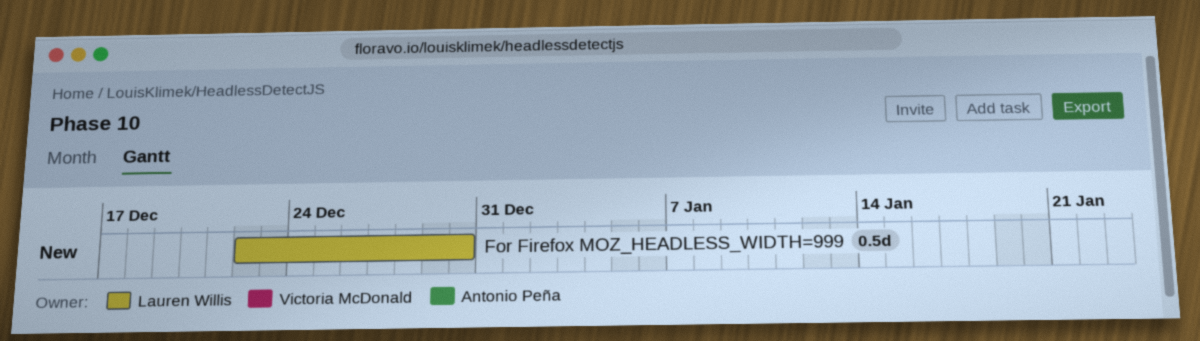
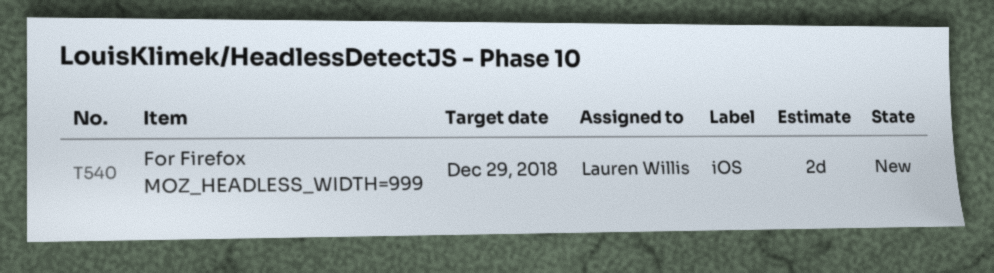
For Firefox MOZ_HEADLESS_WIDTH=999, estimate: 0.5d -> 2d
For Firefox MOZ_HEADLESS_WIDTH=999, due: Dec 30 -> Dec 29

